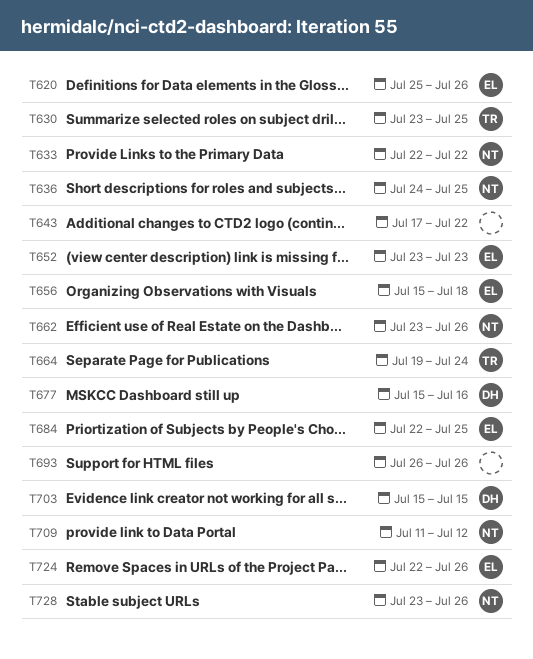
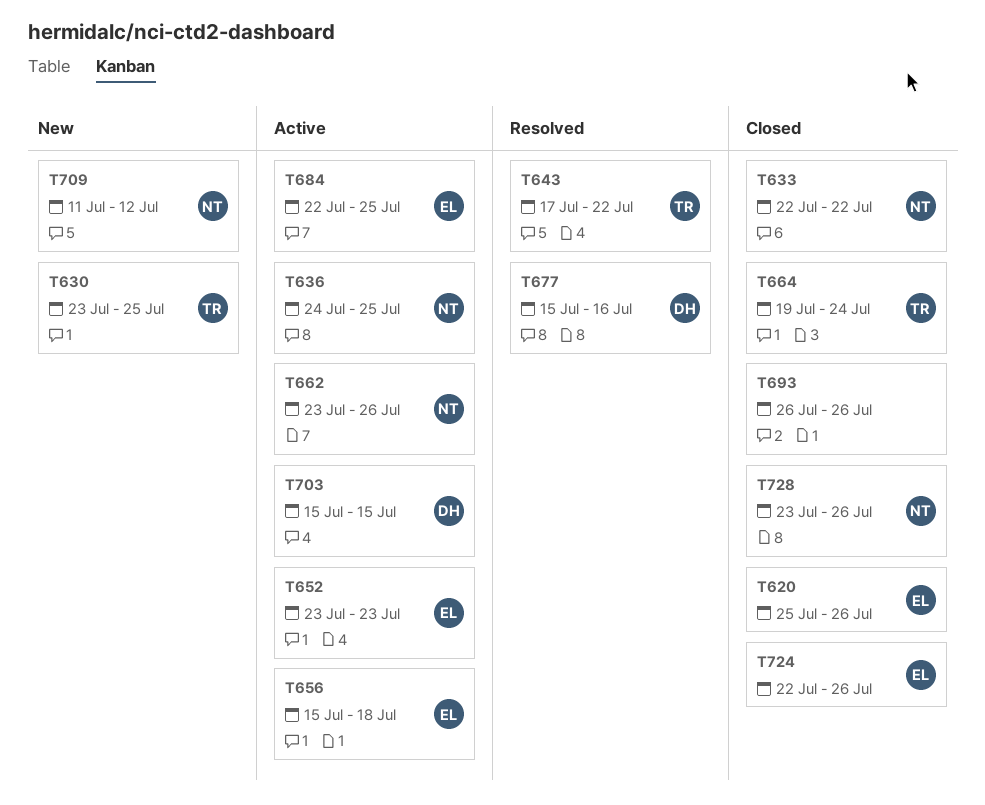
T643, owner: none -> TR

